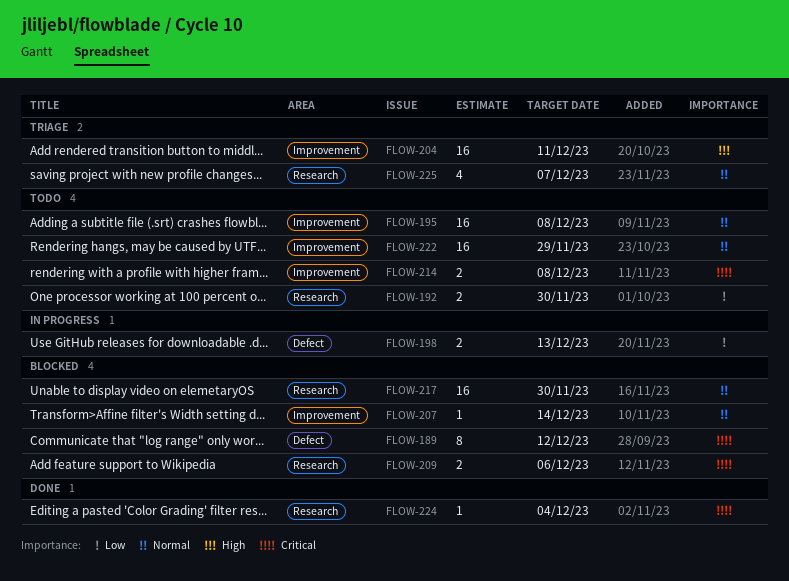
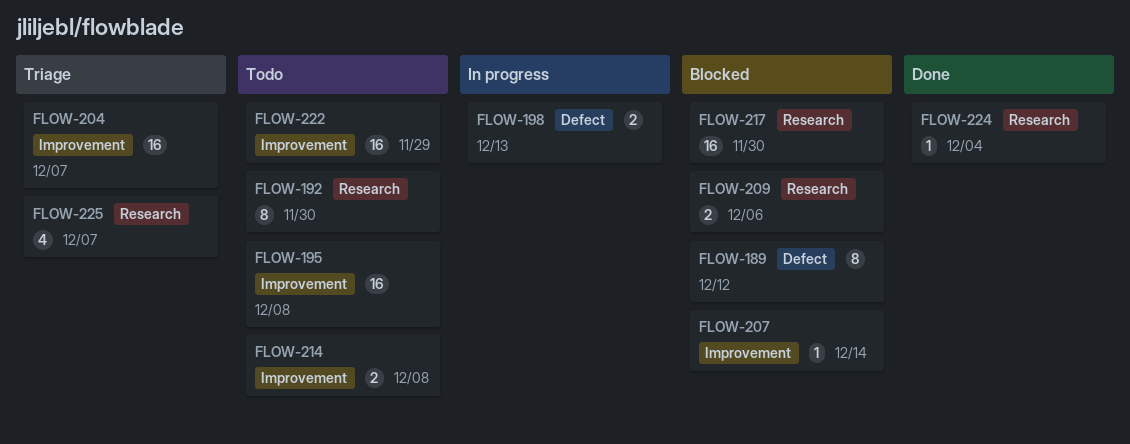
FLOW-192, estimate: 2 -> 8
FLOW-204, due: Dec 11 -> Dec 7

